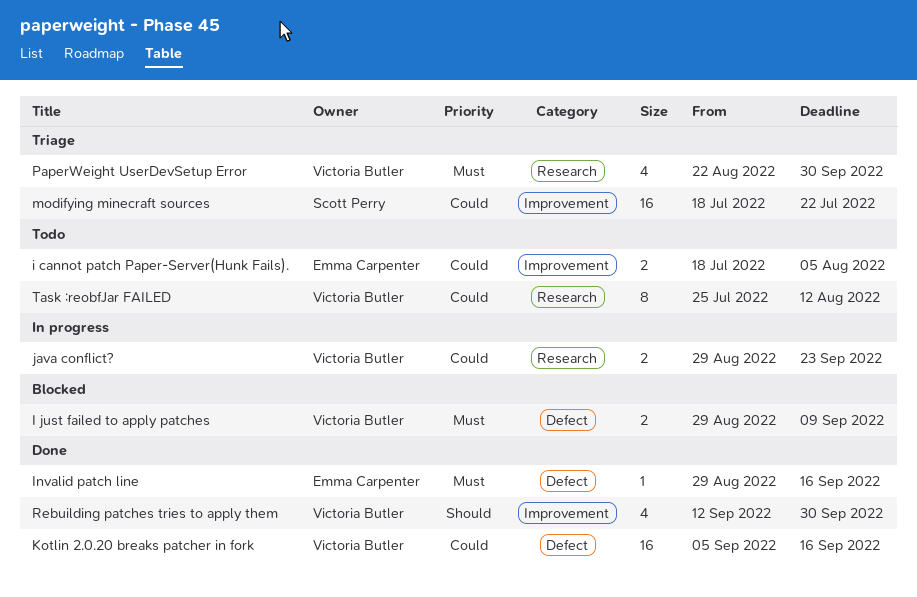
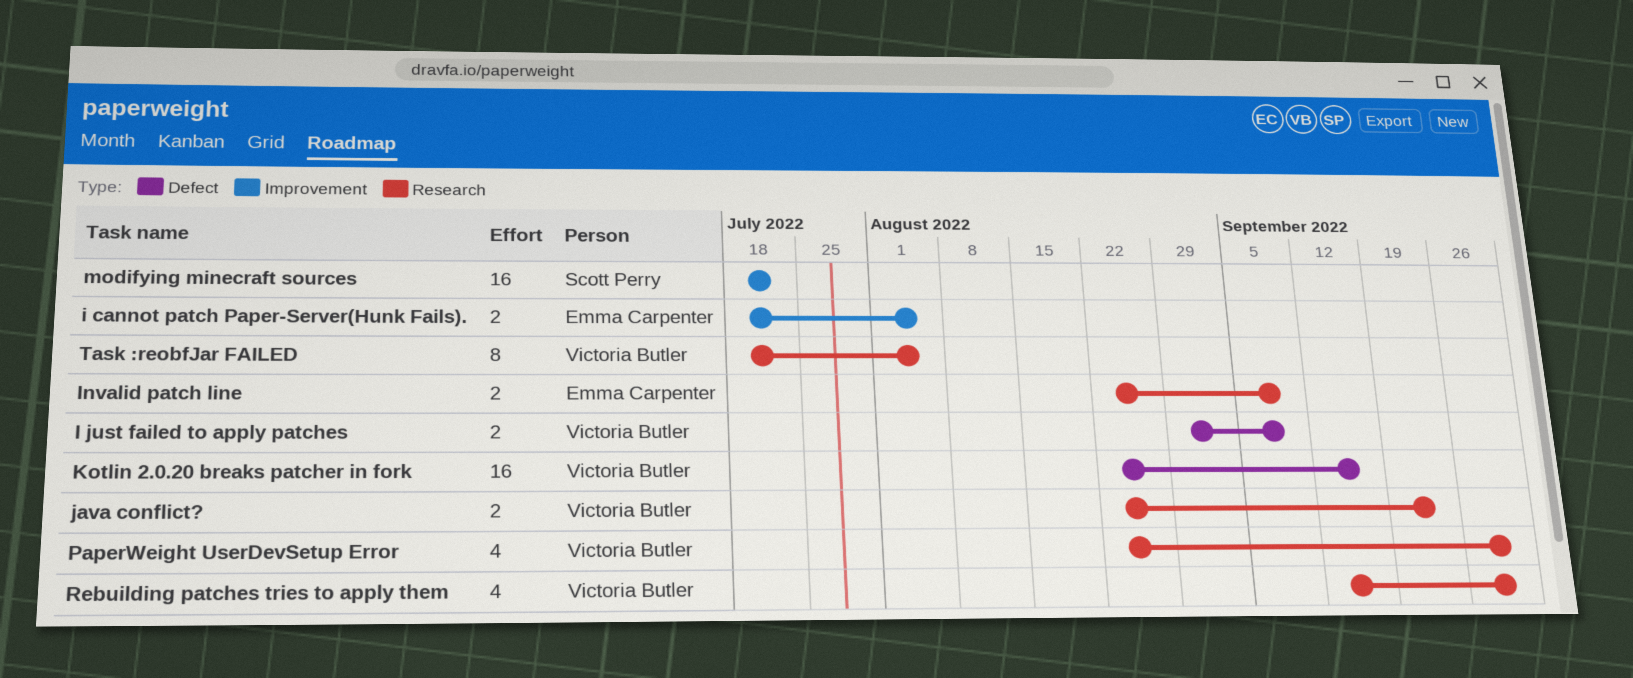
Invalid patch line, label: Defect -> Research
Invalid patch line, estimate: 1 -> 2
Invalid patch line, start: Aug 29 -> Aug 22
Invalid patch line, due: Sep 16 -> Sep 9
java conflict?, start: Aug 29 -> Aug 22
Kotlin 2.0.20 breaks patcher in fork, start: Sep 5 -> Aug 22
Rebuilding patches tries to apply them, label: Improvement -> Research
Task :reobfJar FAILED, start: Jul 25 -> Jul 18
Task :reobfJar FAILED, due: Aug 12 -> Aug 5

